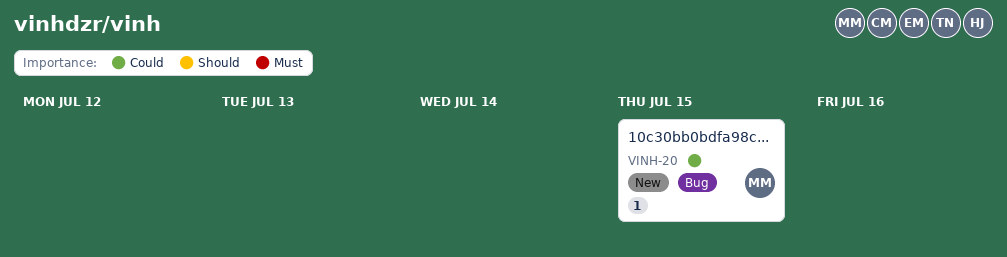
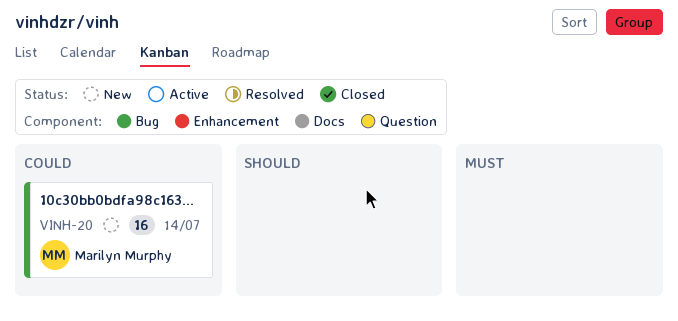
VINH-20, estimate: 1 -> 16
VINH-20, due: Jul 15 -> Jul 14

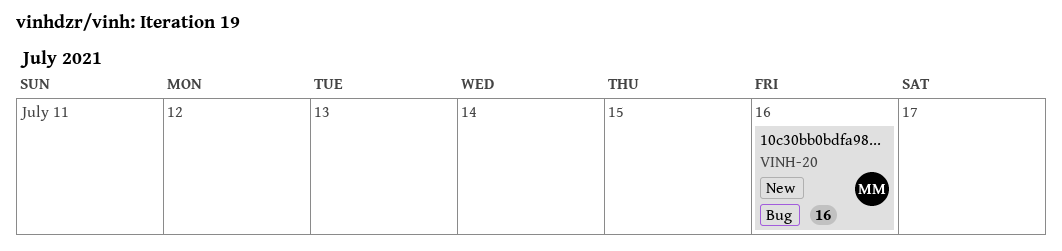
VINH-20, due: Jul 14 -> Jul 16

